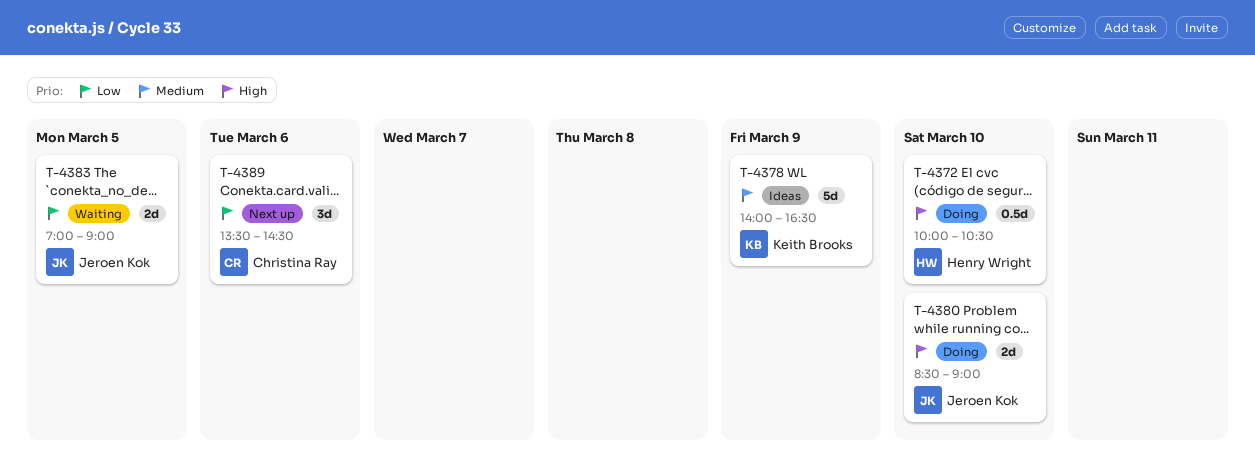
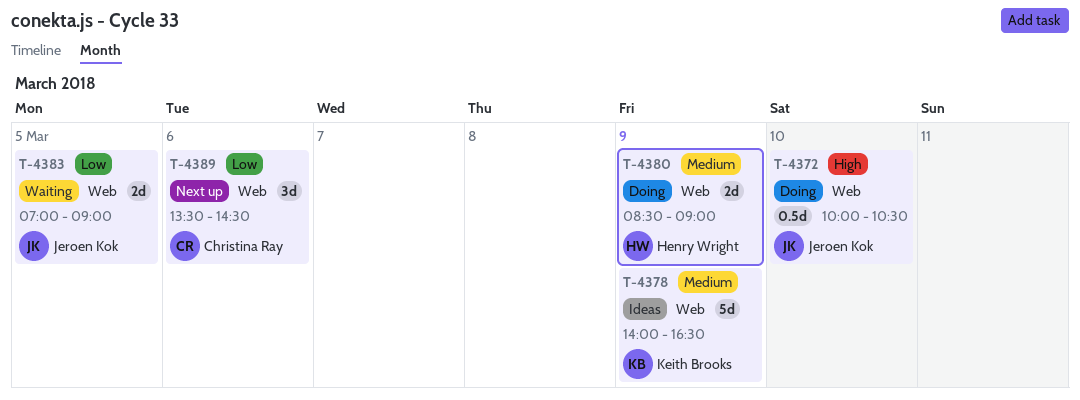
T-4372, owner: Henry Wright -> Jeroen Kok
T-4380, owner: Jeroen Kok -> Henry Wright
T-4380, priority: High -> Medium
T-4380, day: Mar 10 -> Mar 9

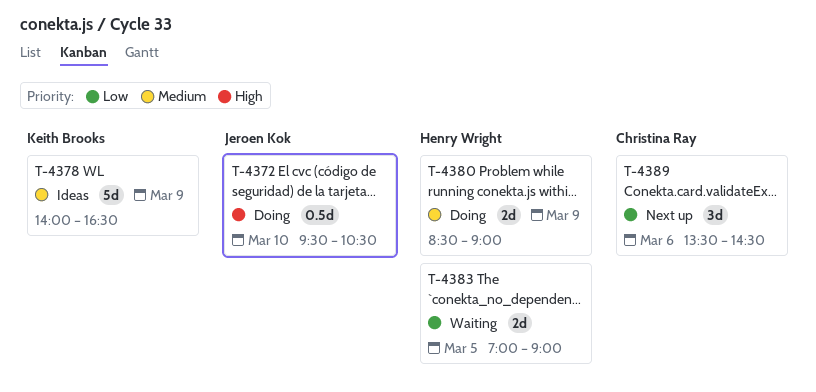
T-4372, begins: 10:00 -> 09:30
T-4383, owner: Jeroen Kok -> Henry Wright

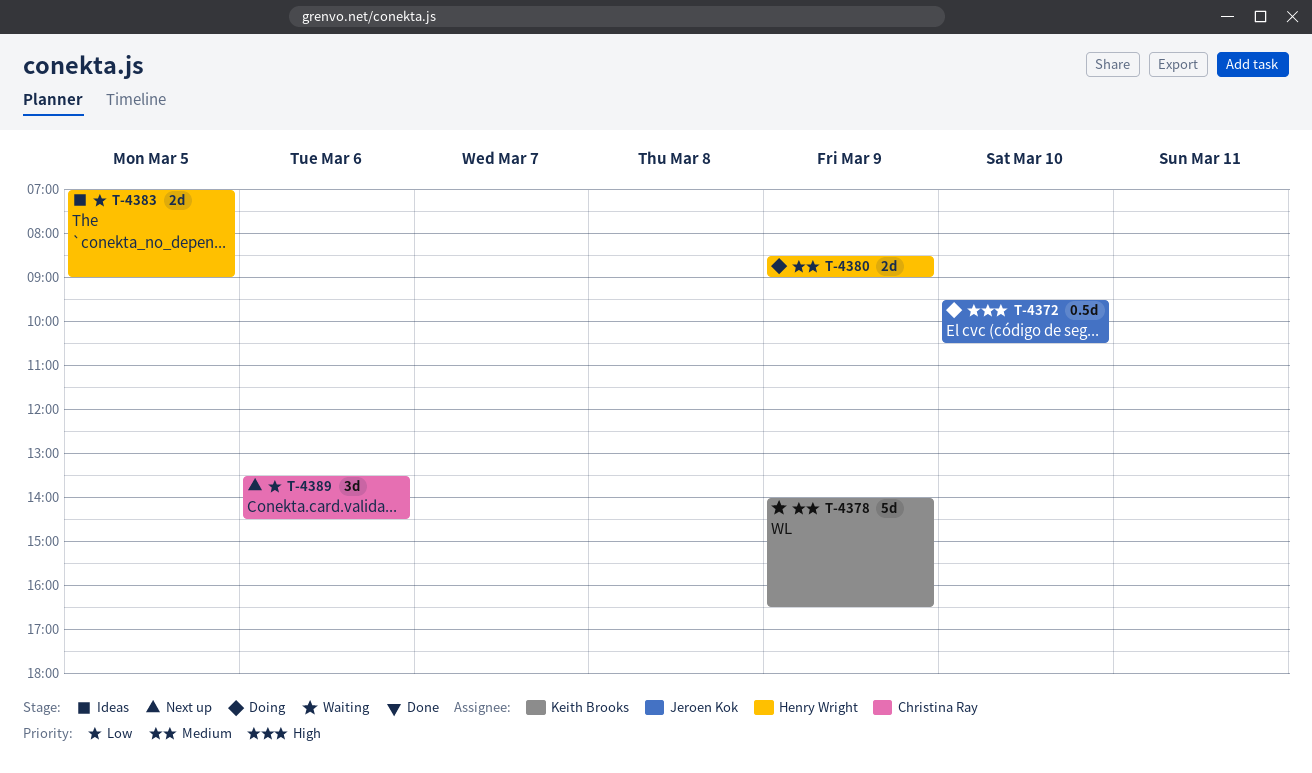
T-4378, status: Ideas -> Waiting
T-4383, status: Waiting -> Ideas

